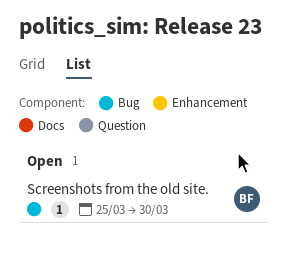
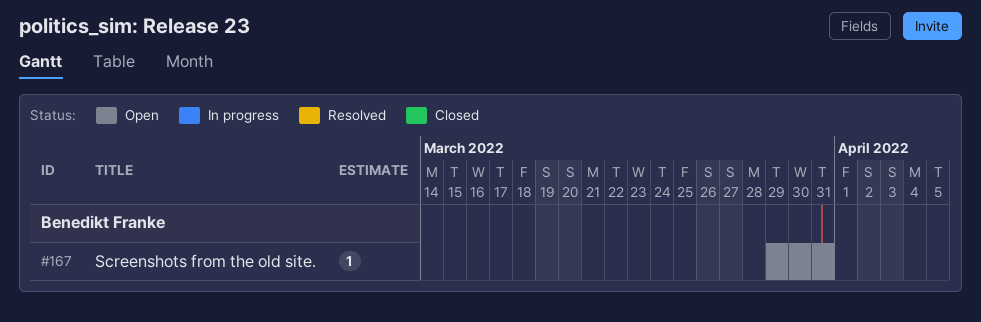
Screenshots from the old site., start: Mar 25 -> Mar 29
Screenshots from the old site., due: Mar 30 -> Mar 31

